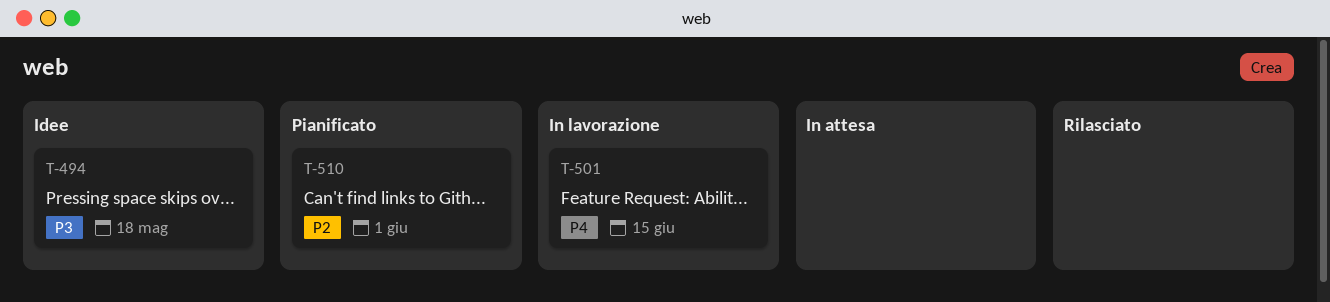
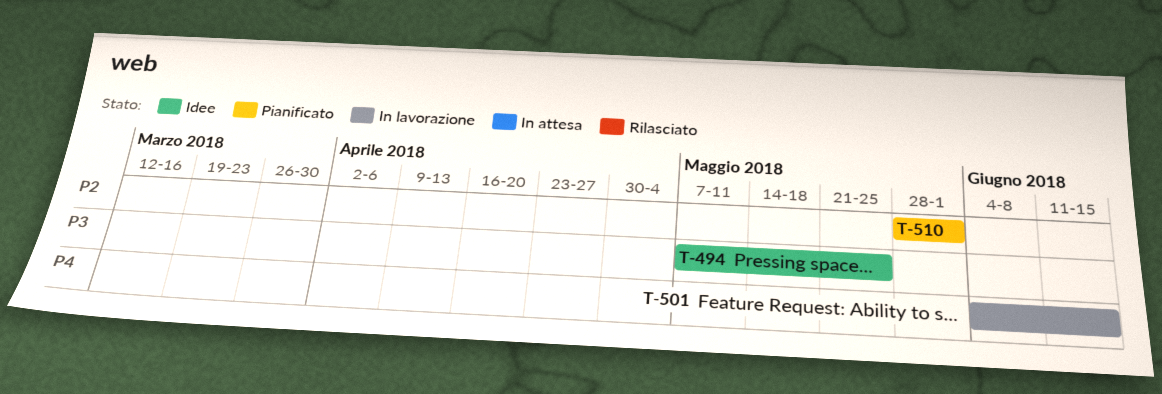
T-494, due: May 18 -> May 25

